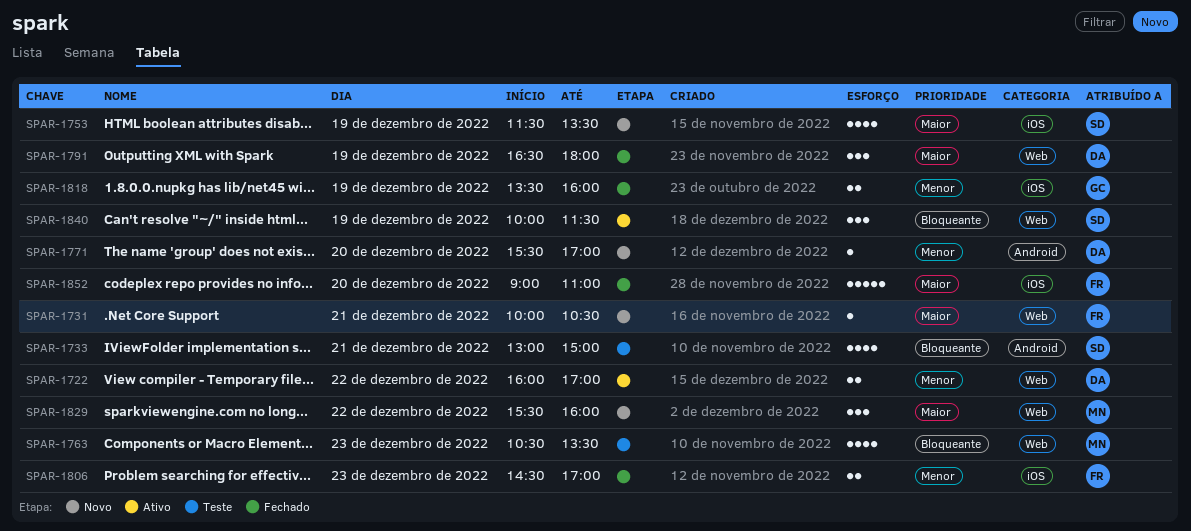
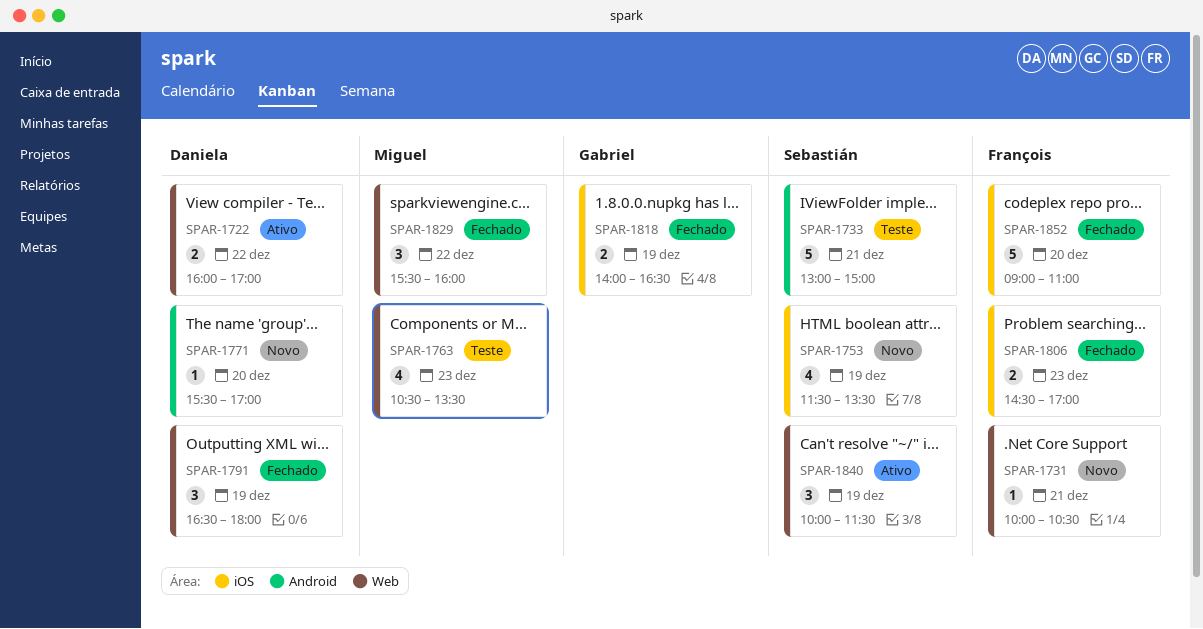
SPAR-1733, estimate: 4 -> 5
SPAR-1818, begins: 13:30 -> 14:00
SPAR-1818, ends: 16:00 -> 16:30
SPAR-1829, status: Novo -> Fechado

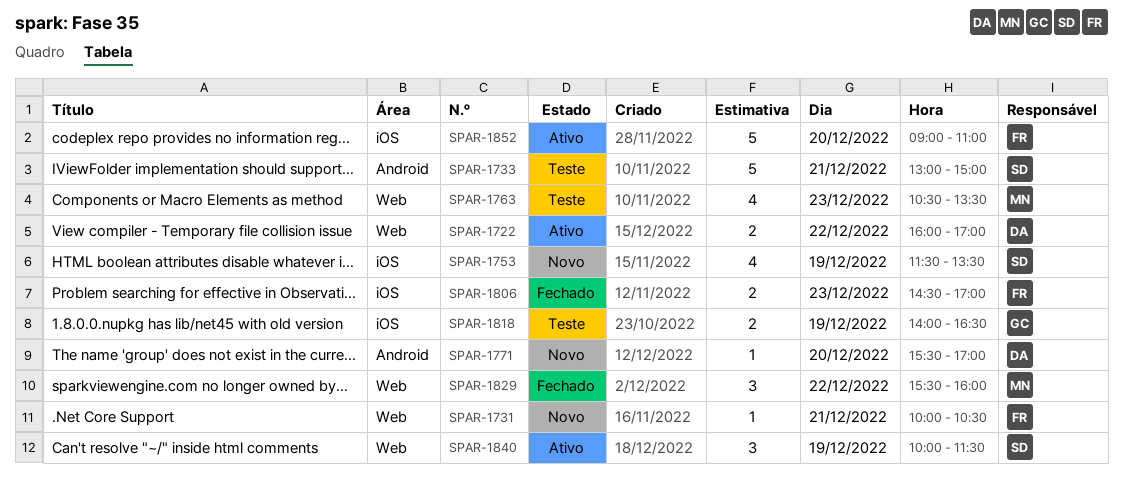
SPAR-1791: present -> none
SPAR-1818, status: Fechado -> Teste
SPAR-1852, status: Fechado -> Ativo

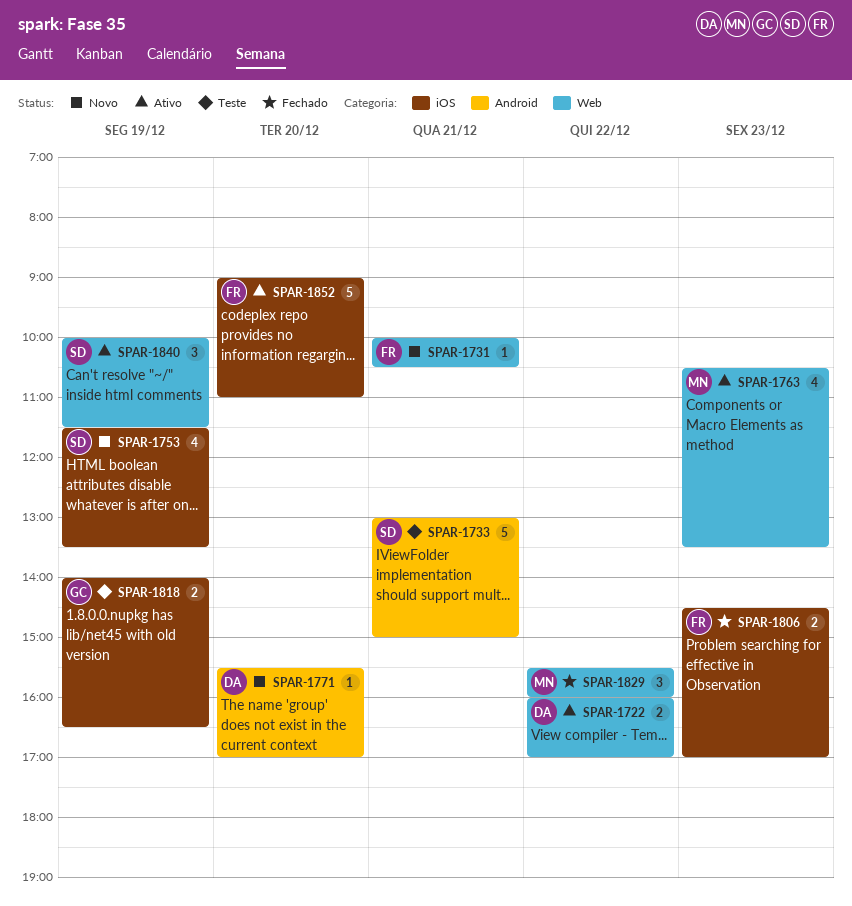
SPAR-1763, status: Teste -> Ativo

